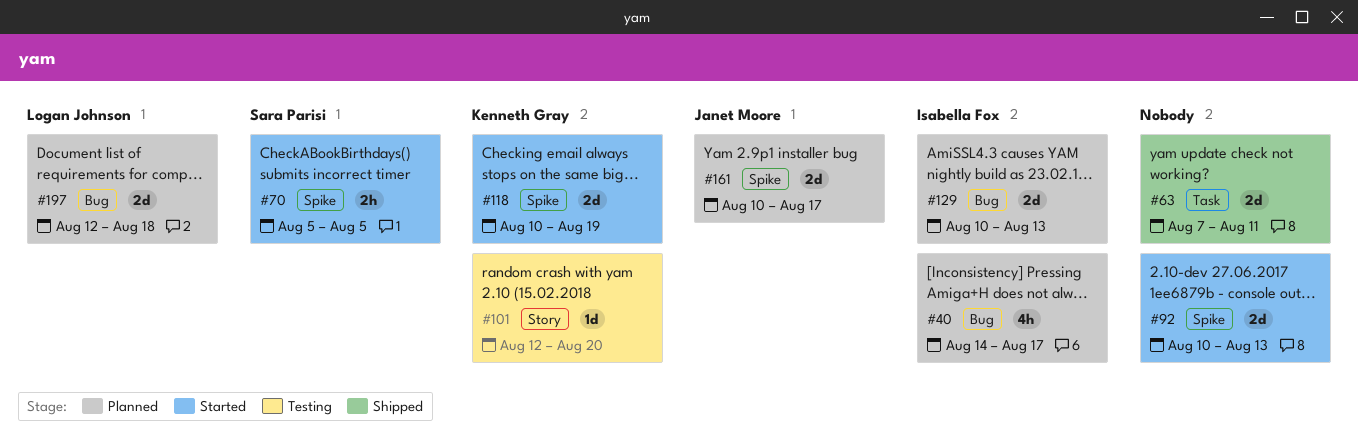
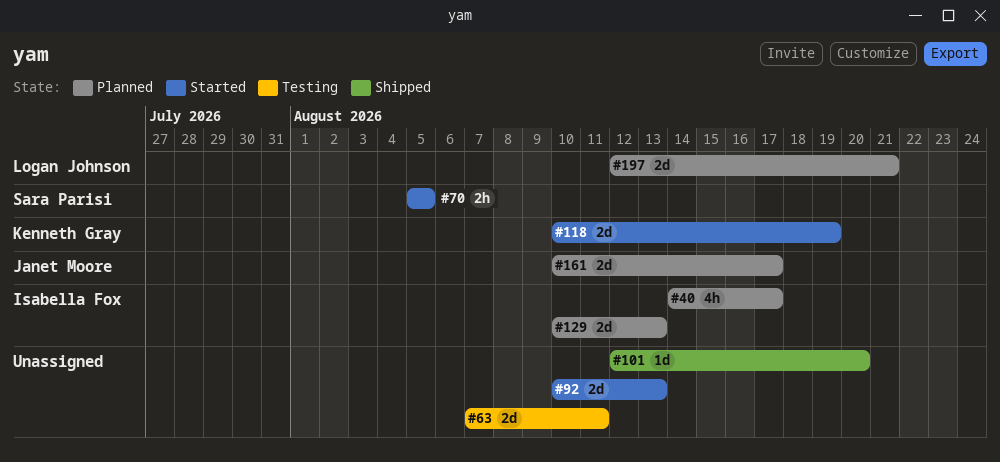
#63, status: Shipped -> Testing
#101, status: Testing -> Shipped
#101, owner: Kenneth Gray -> none
#197, due: Aug 18 -> Aug 21

